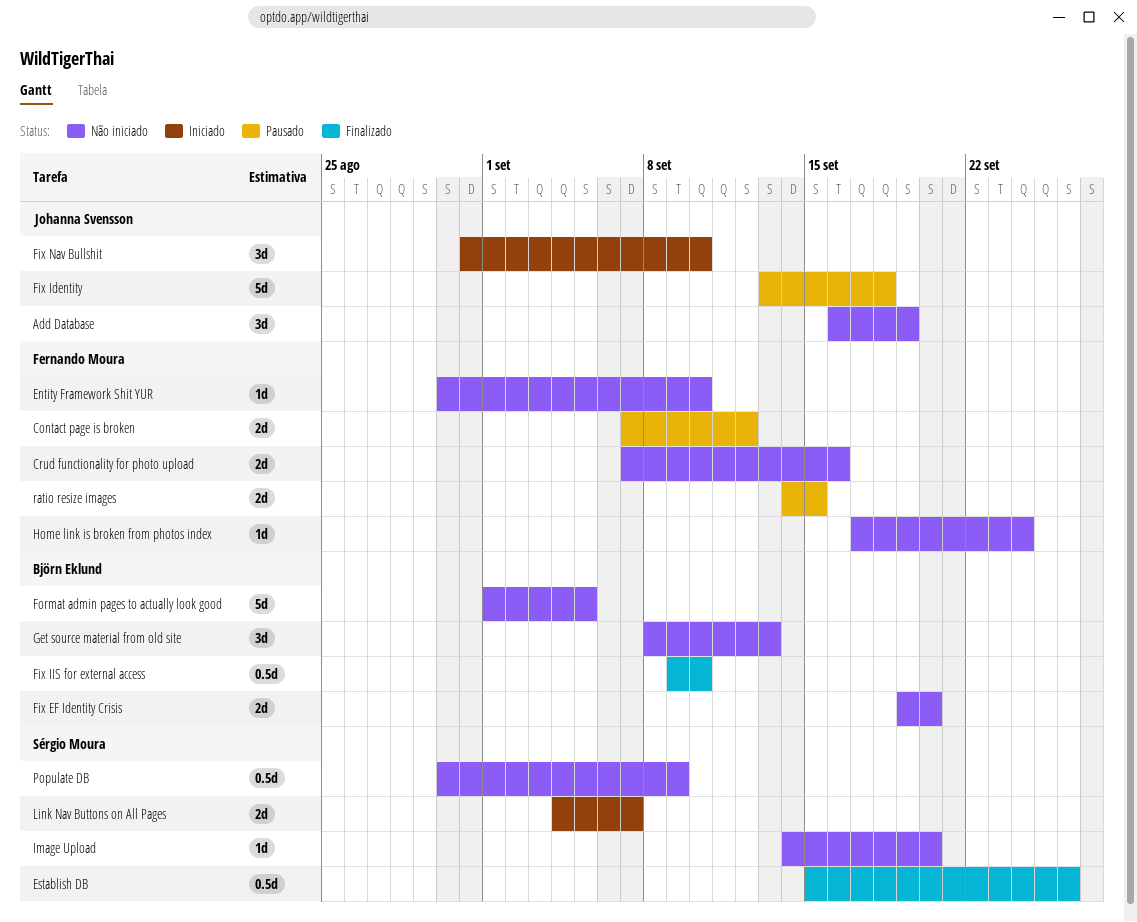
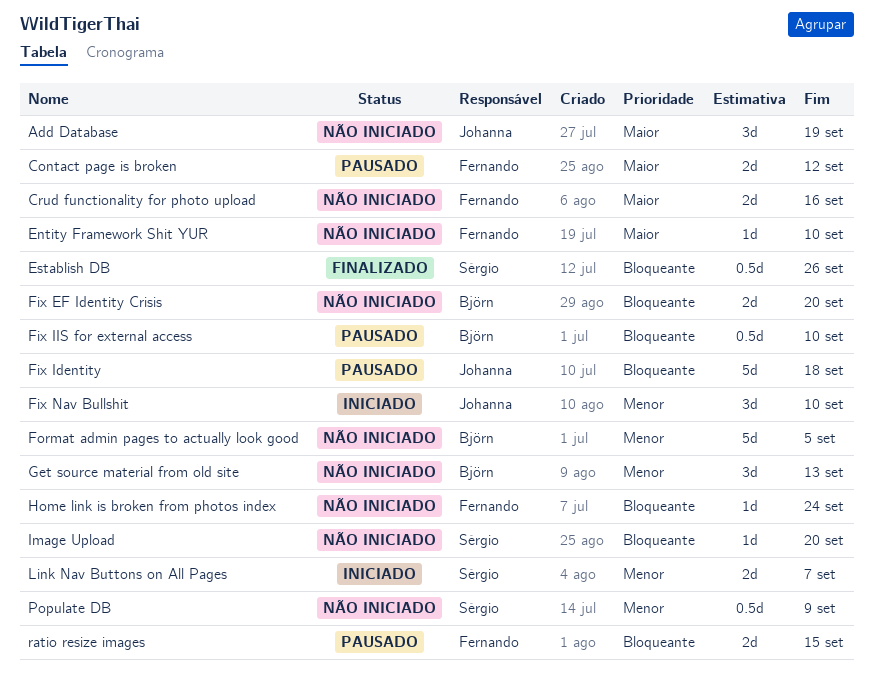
Fix IIS for external access, status: Finalizado -> Pausado

